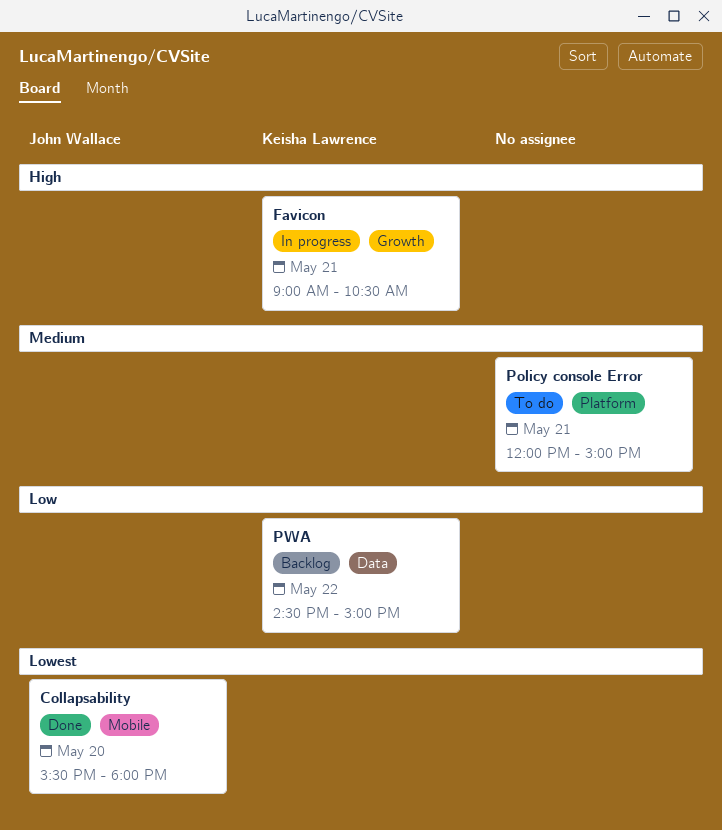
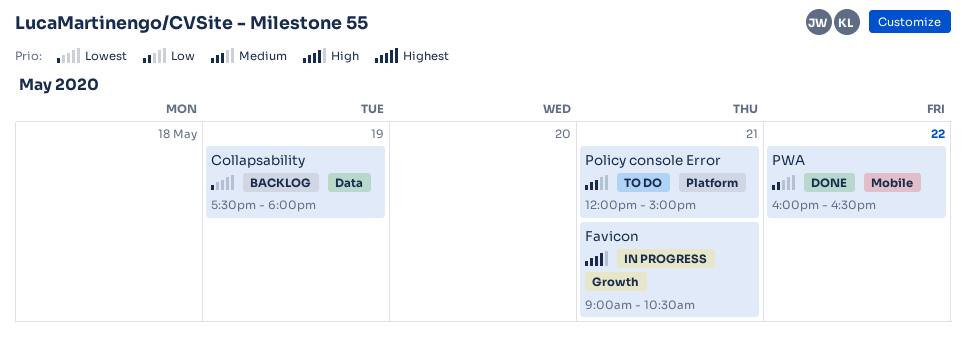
Collapsability, status: Done -> Backlog
Collapsability, label: Mobile -> Data
Collapsability, day: May 20 -> May 19
Collapsability, begins: 15:30 -> 17:30
PWA, status: Backlog -> Done
PWA, label: Data -> Mobile
PWA, begins: 14:30 -> 16:00
PWA, ends: 15:00 -> 16:30

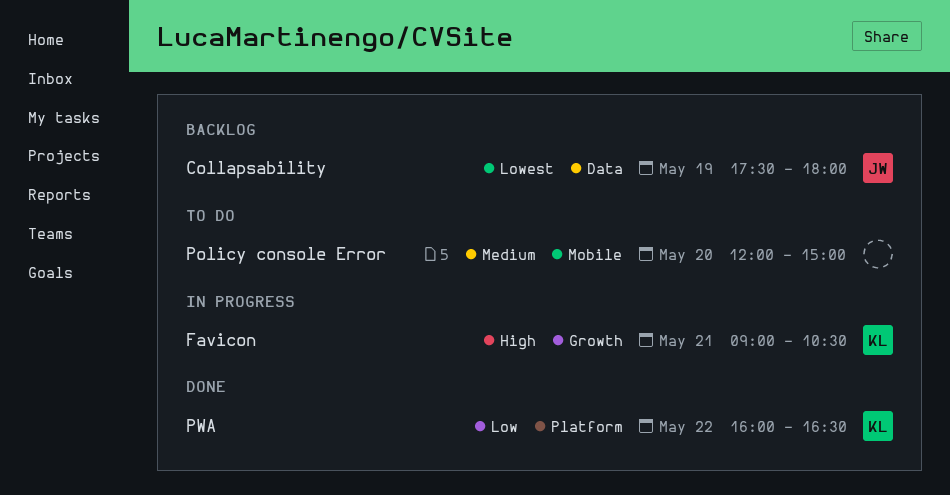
Policy console Error, label: Platform -> Mobile
Policy console Error, day: May 21 -> May 20
PWA, label: Mobile -> Platform

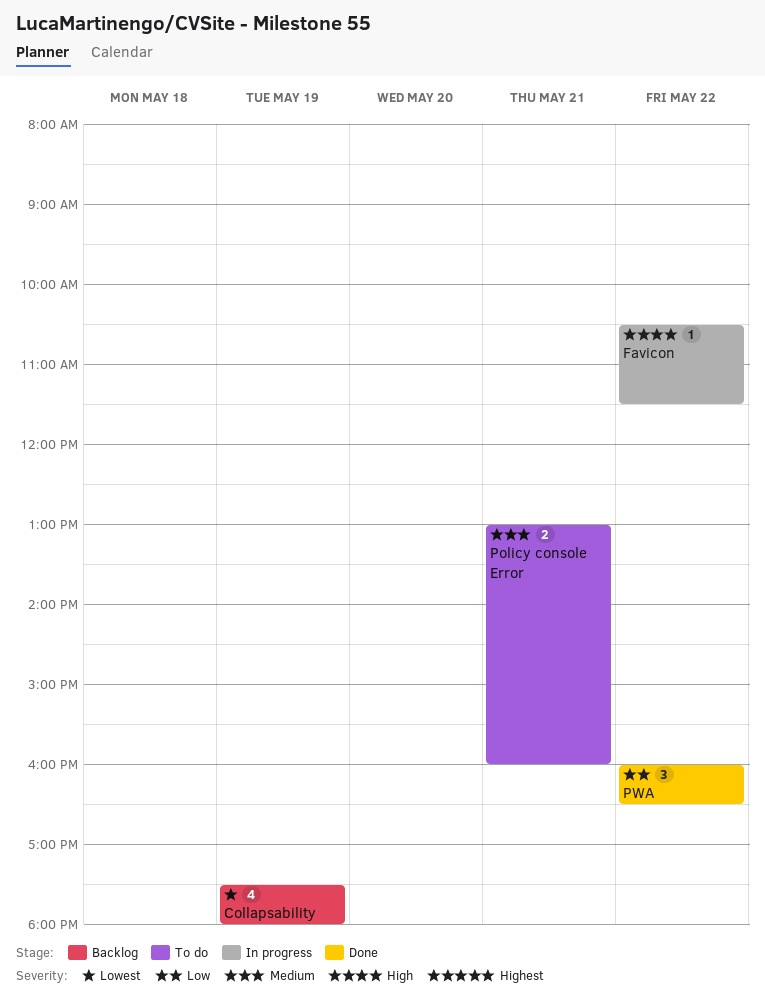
Favicon, day: May 21 -> May 22
Favicon, begins: 09:00 -> 10:30
Favicon, ends: 10:30 -> 11:30
Policy console Error, day: May 20 -> May 21
Policy console Error, begins: 12:00 -> 13:00
Policy console Error, ends: 15:00 -> 16:00

